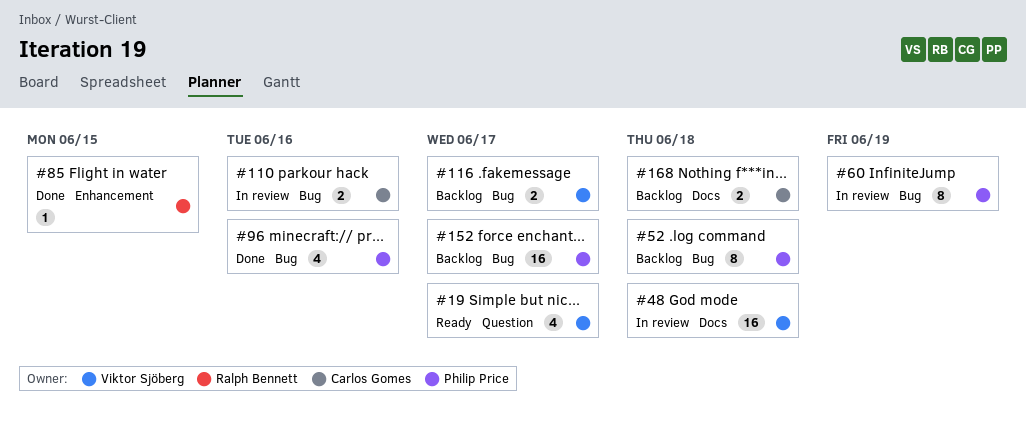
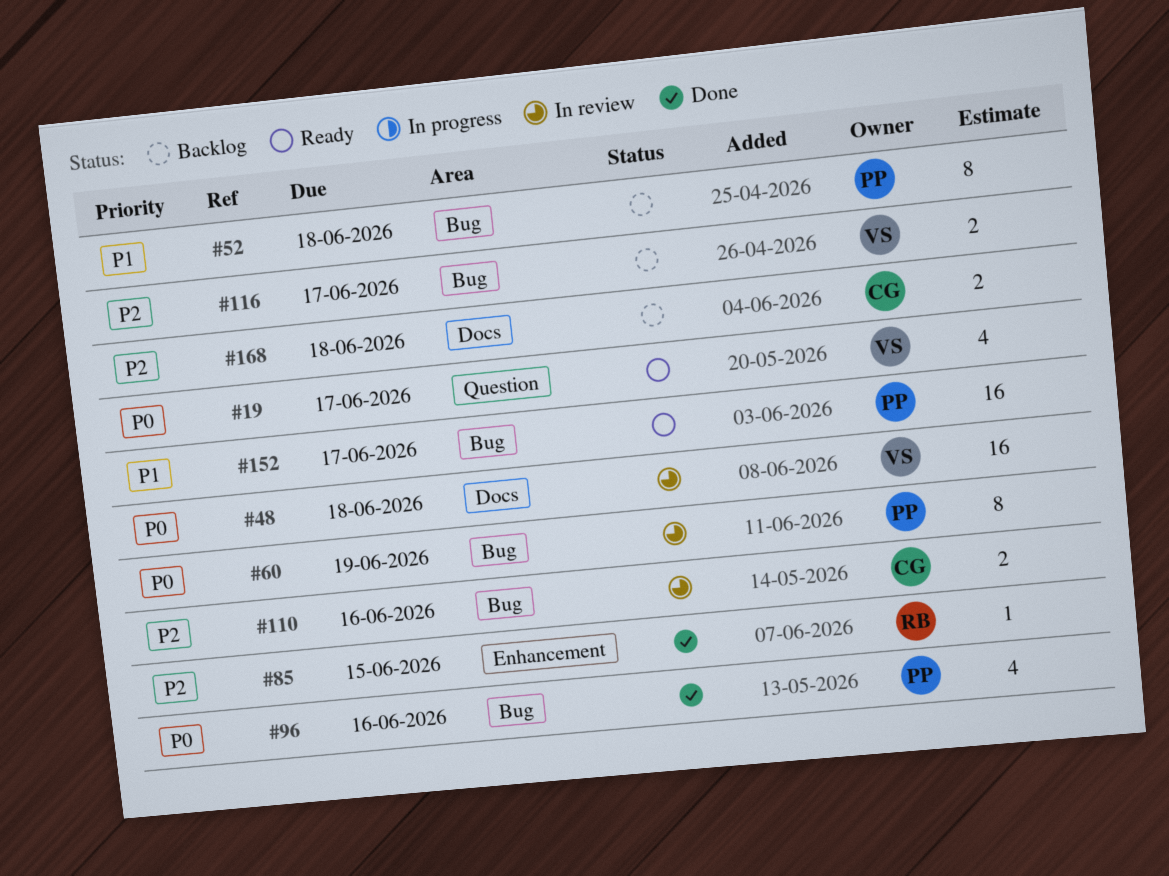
#152, status: Backlog -> Ready

